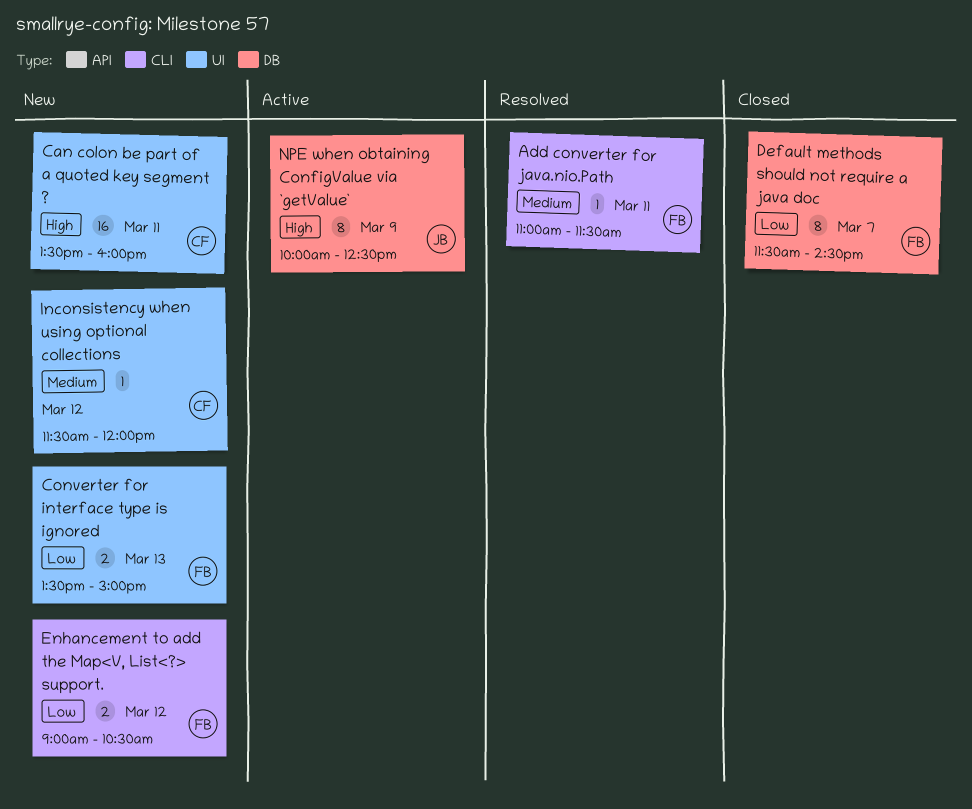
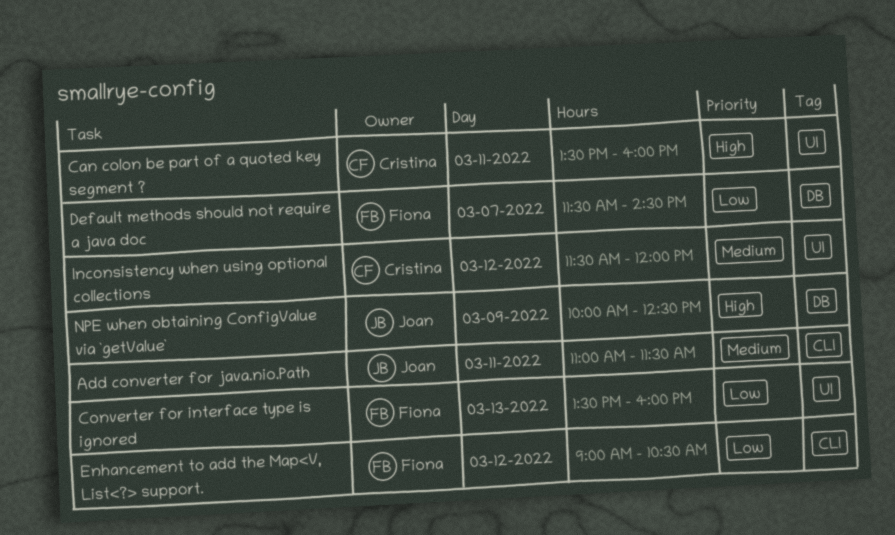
Add converter for java.nio.Path, owner: Fiona -> Joan
Converter for interface type is ignored, ends: 15:00 -> 16:00

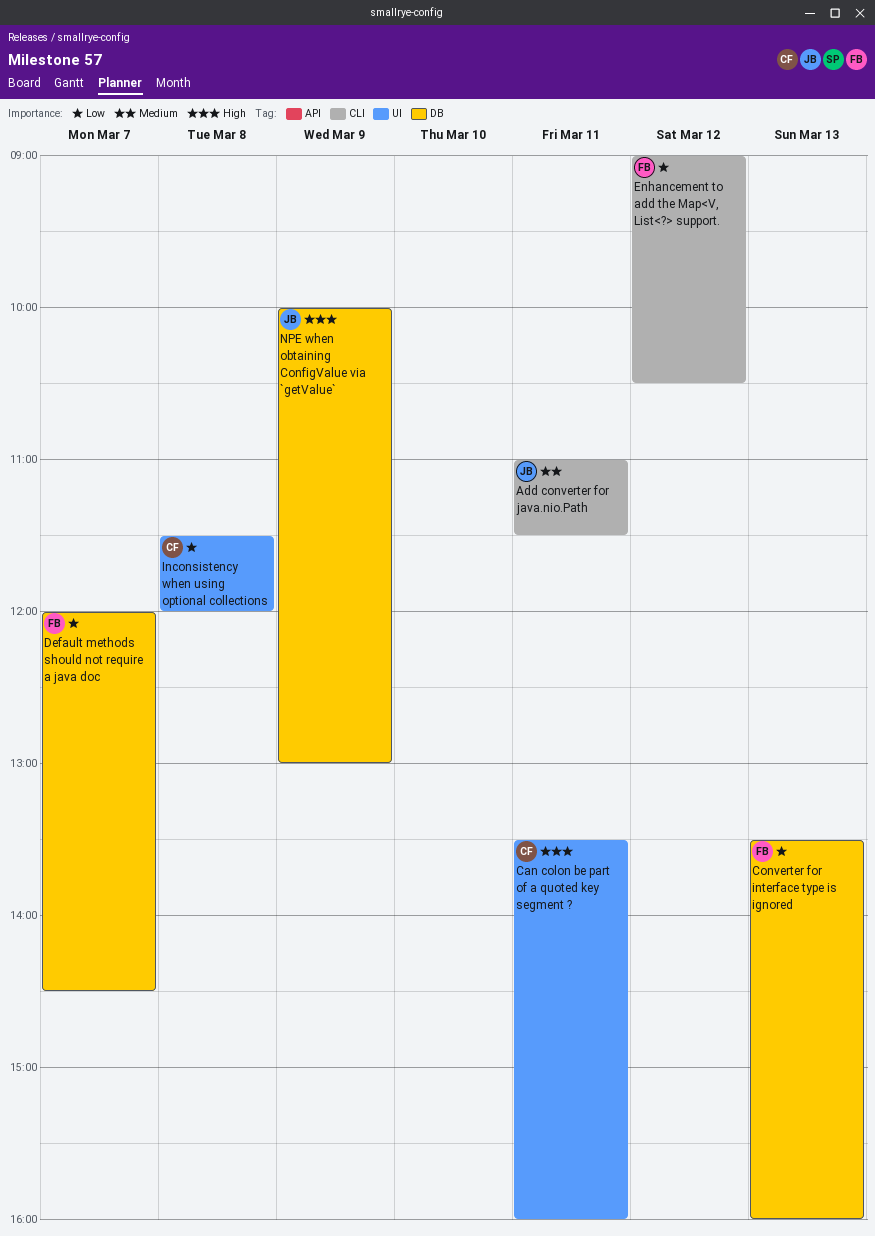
Converter for interface type is ignored, label: UI -> DB
Default methods should not require a java doc, begins: 11:30 -> 12:00
Inconsistency when using optional collections, priority: Medium -> Low
Inconsistency when using optional collections, day: Mar 12 -> Mar 8
NPE when obtaining ConfigValue via `getValue`, ends: 12:30 -> 13:00

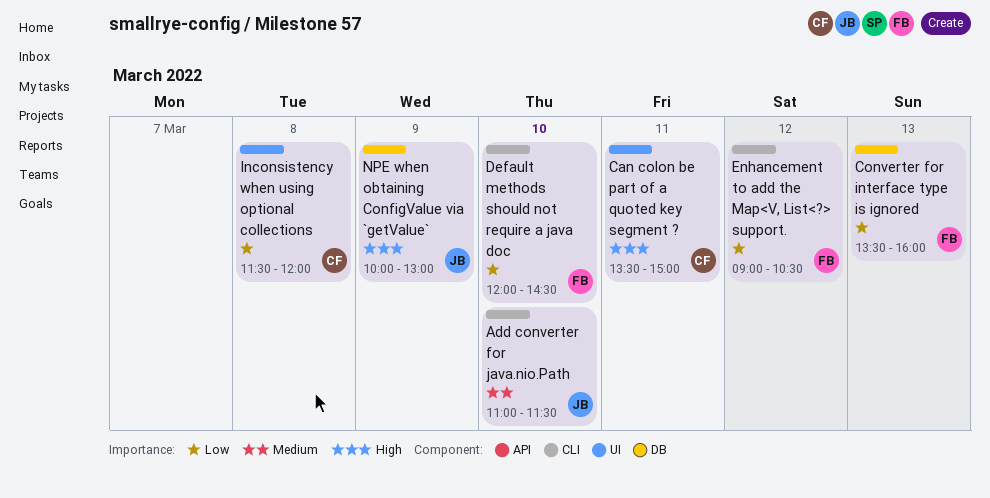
Add converter for java.nio.Path, day: Mar 11 -> Mar 10
Can colon be part of a quoted key segment ?, ends: 16:00 -> 15:00
Default methods should not require a java doc, label: DB -> CLI
Default methods should not require a java doc, day: Mar 7 -> Mar 10

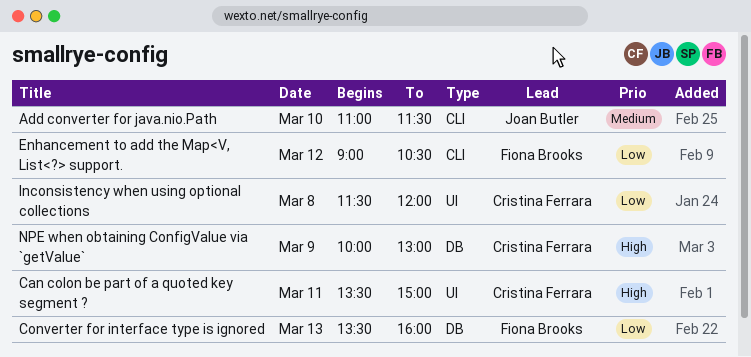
Default methods should not require a java doc: present -> none
NPE when obtaining ConfigValue via `getValue`, owner: Joan Butler -> Cristina Ferrara

